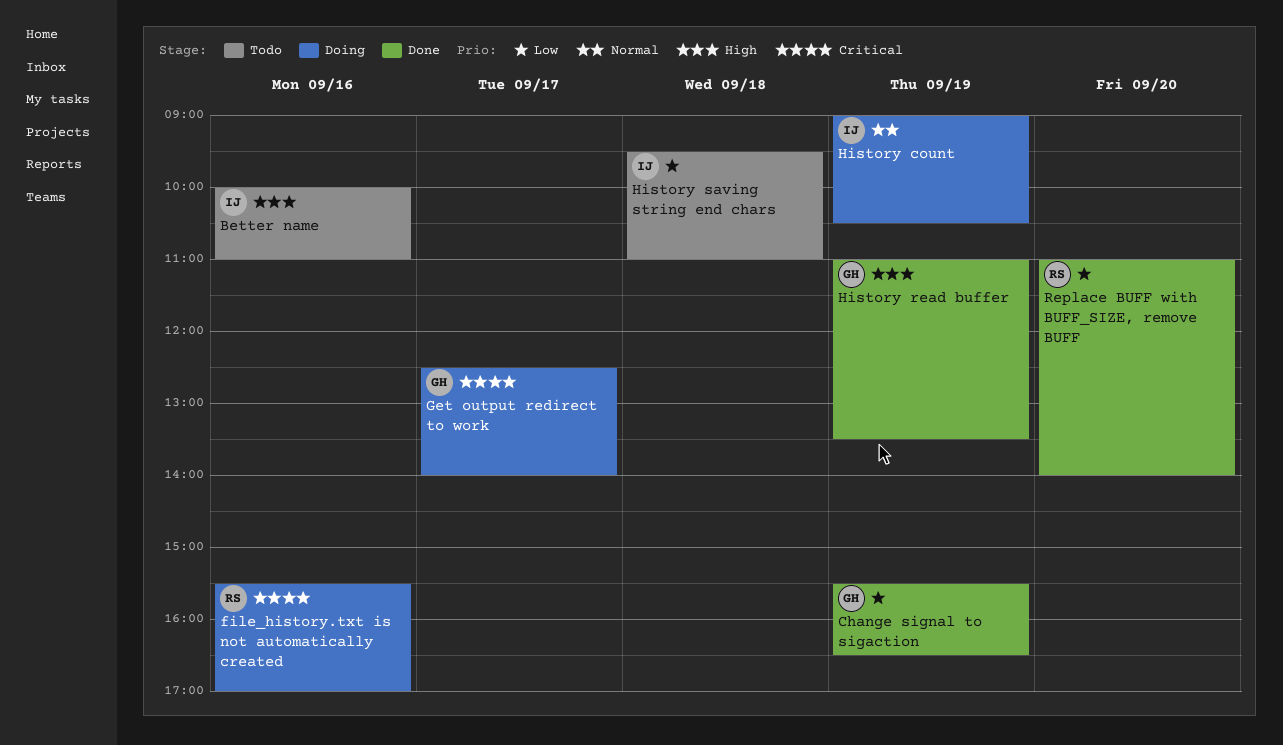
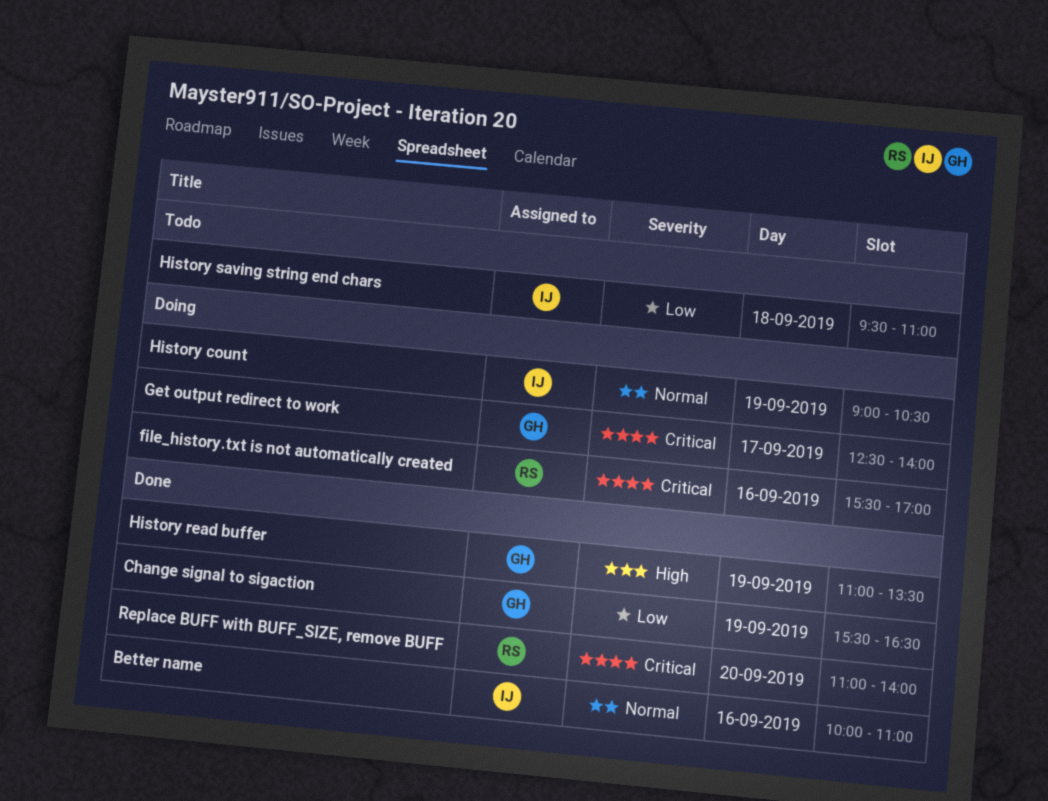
Better name, status: Todo -> Done
Better name, priority: High -> Normal
Replace BUFF with BUFF_SIZE, remove BUFF, priority: Low -> Critical

